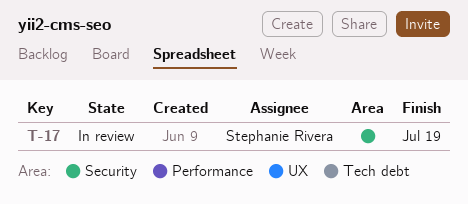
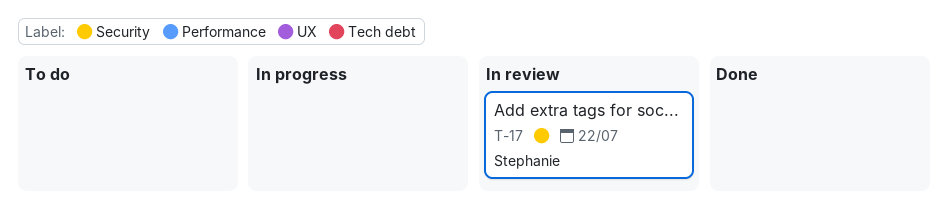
T-17, due: Jul 19 -> Jul 22

